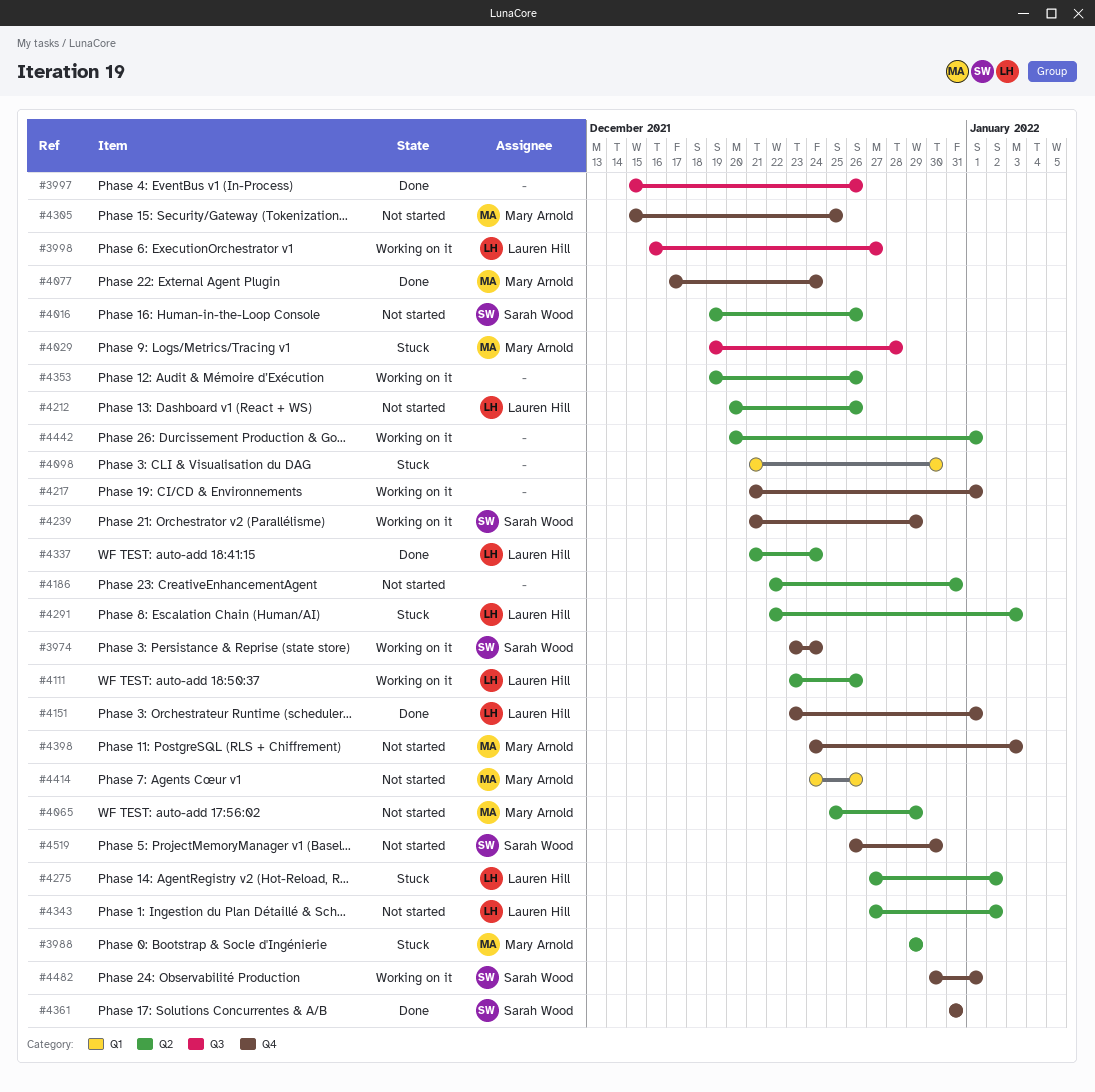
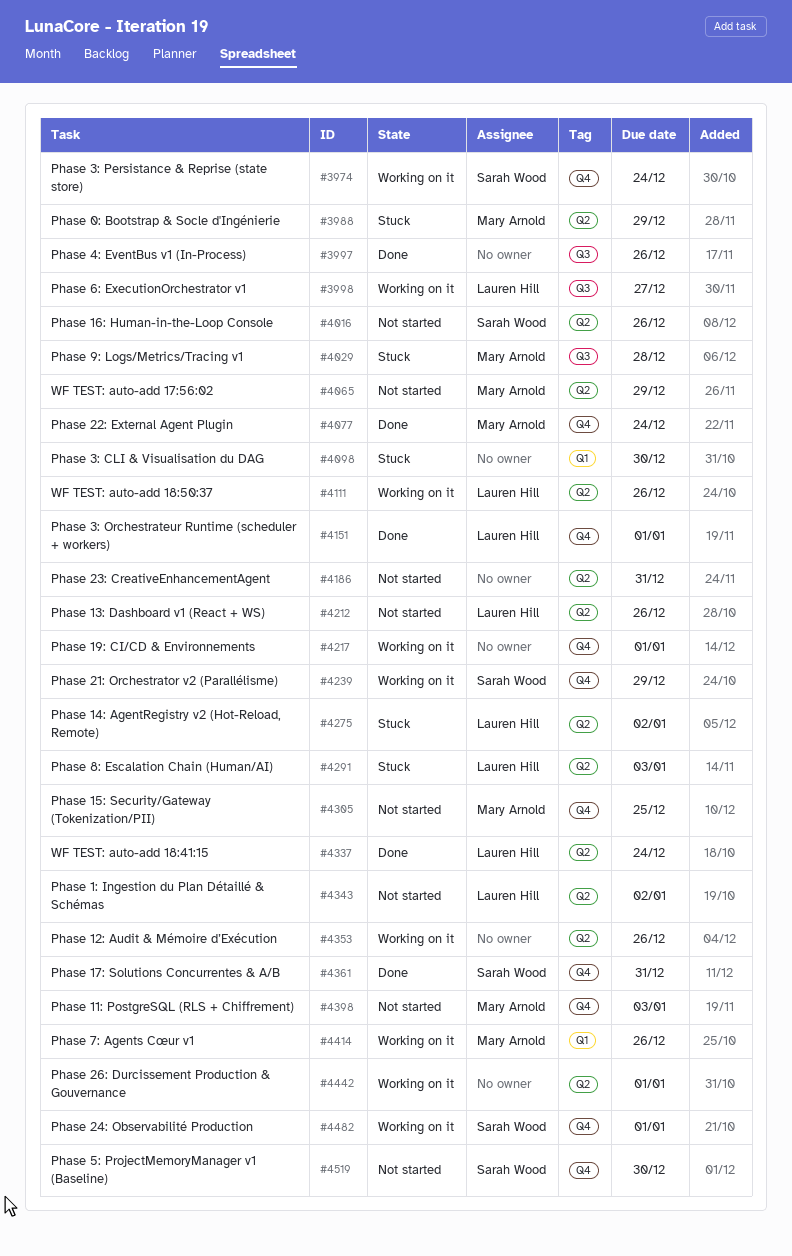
#4414, status: Not started -> Working on it

